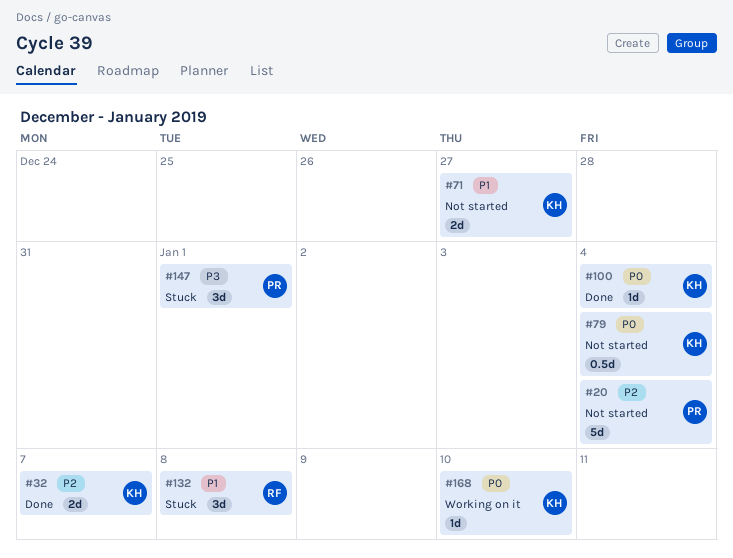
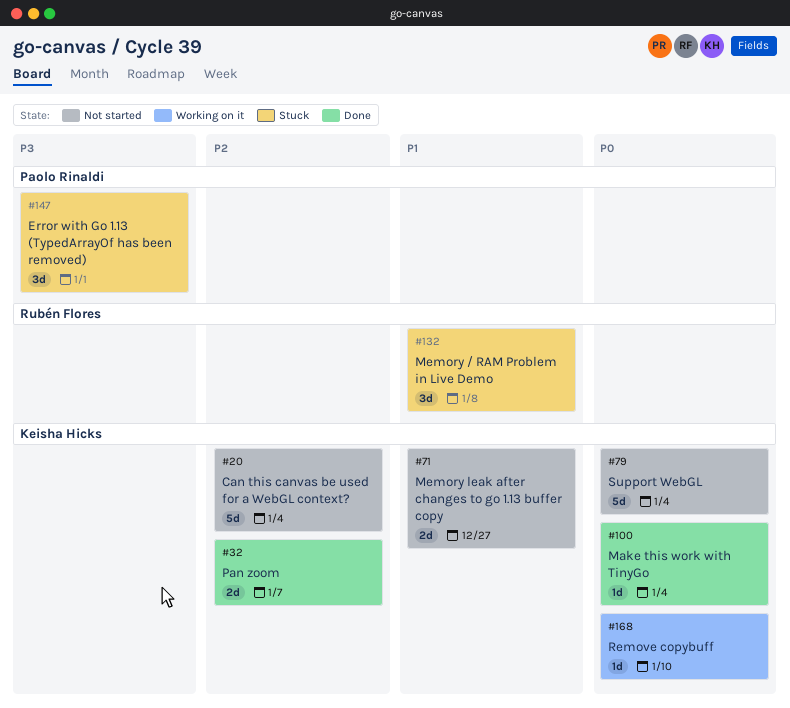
#20, owner: Paolo Rinaldi -> Keisha Hicks
#79, estimate: 0.5d -> 5d

